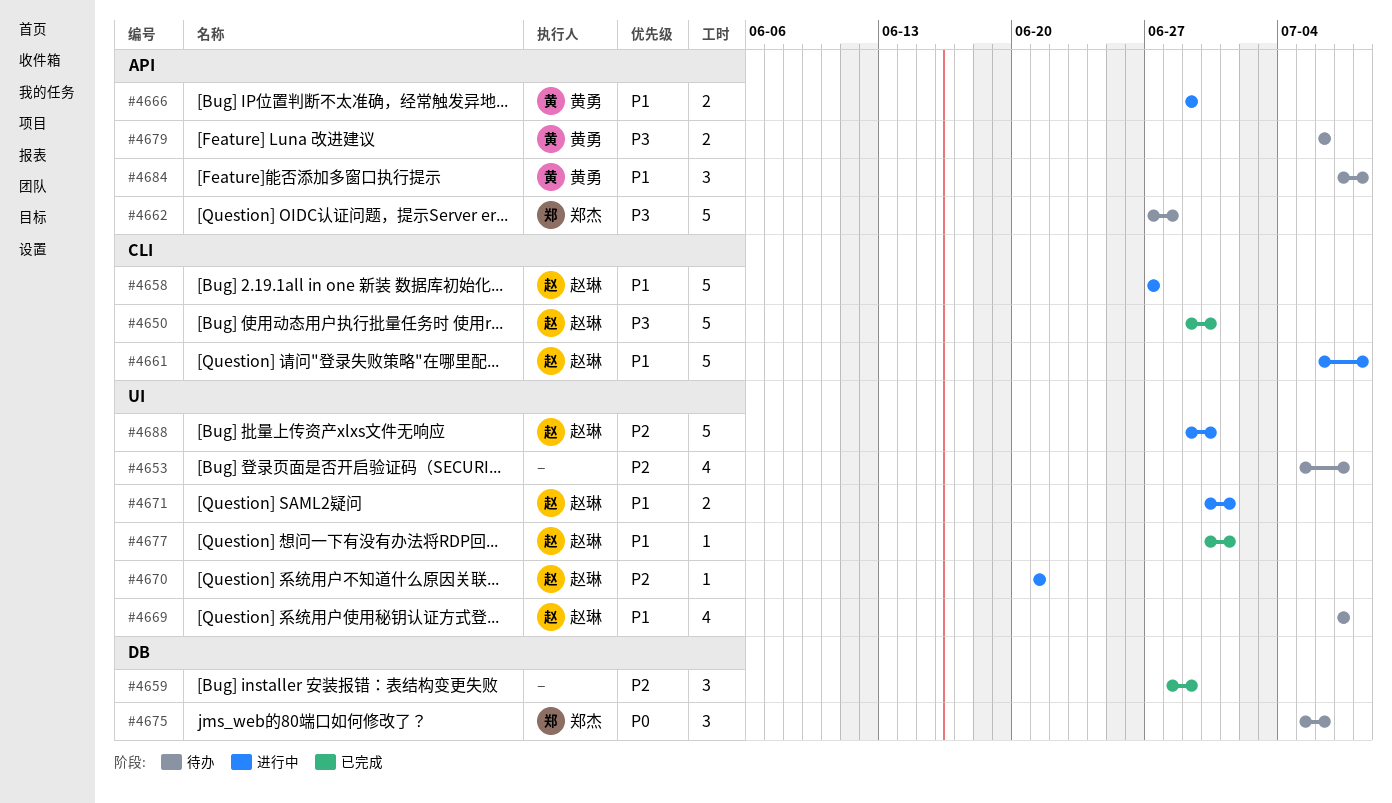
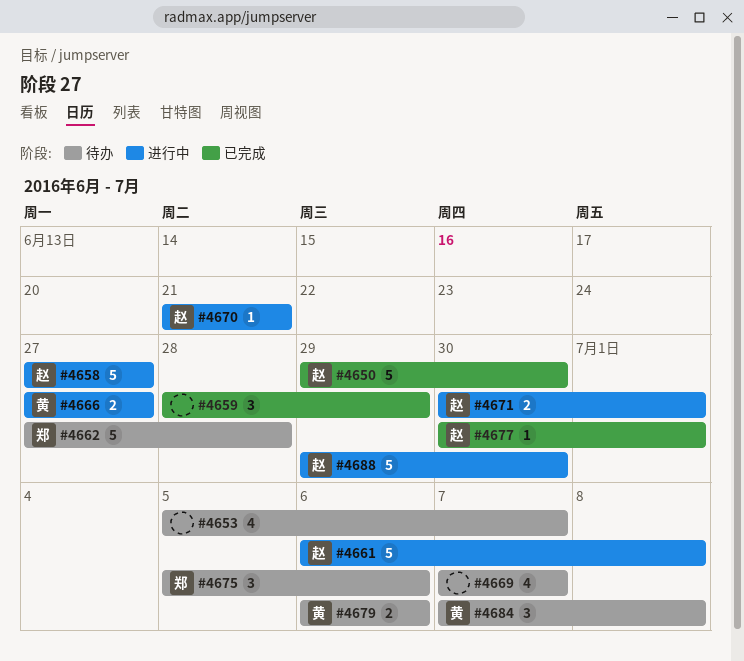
#4666, start: Jun 29 -> Jun 27
#4666, due: Jun 29 -> Jun 27
#4669, owner: 赵琳 -> none

